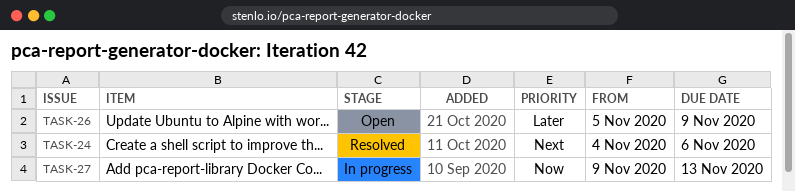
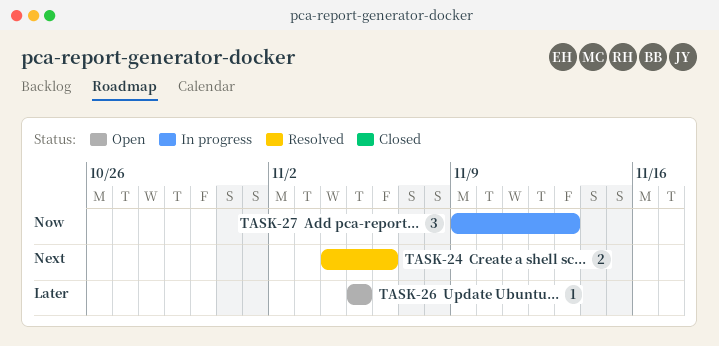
TASK-26, due: Nov 9 -> Nov 5

